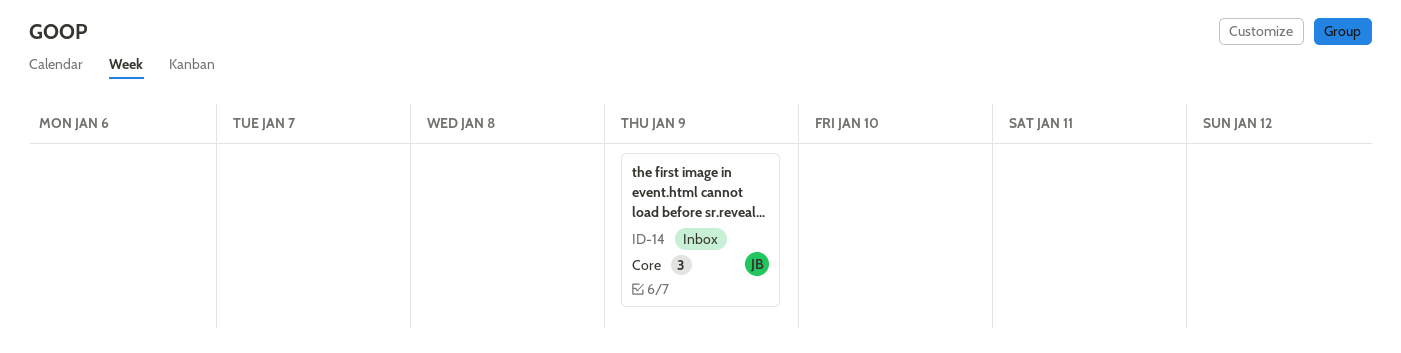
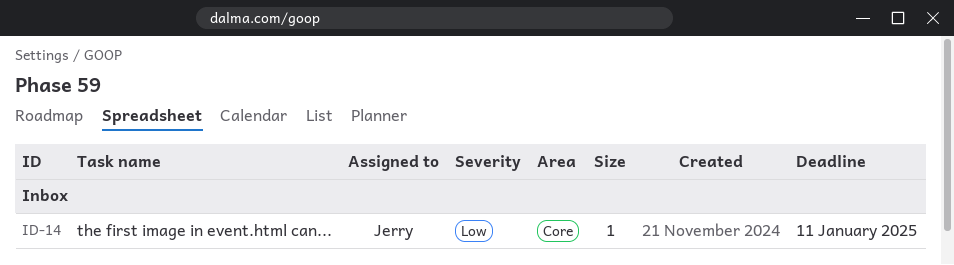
ID-14, estimate: 3 -> 1
ID-14, due: Jan 9 -> Jan 11

